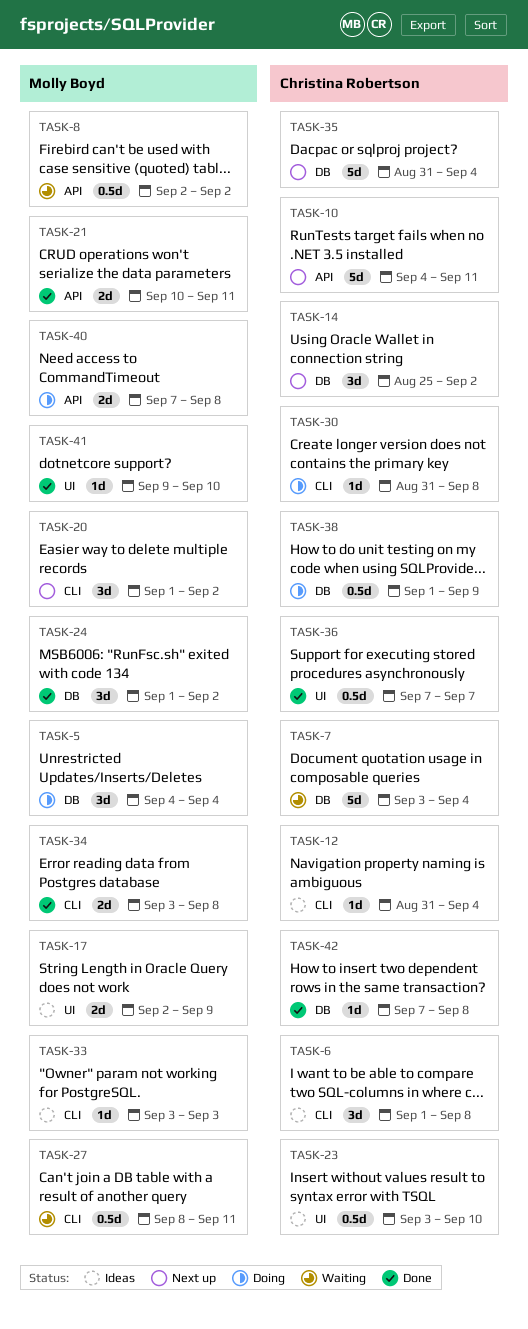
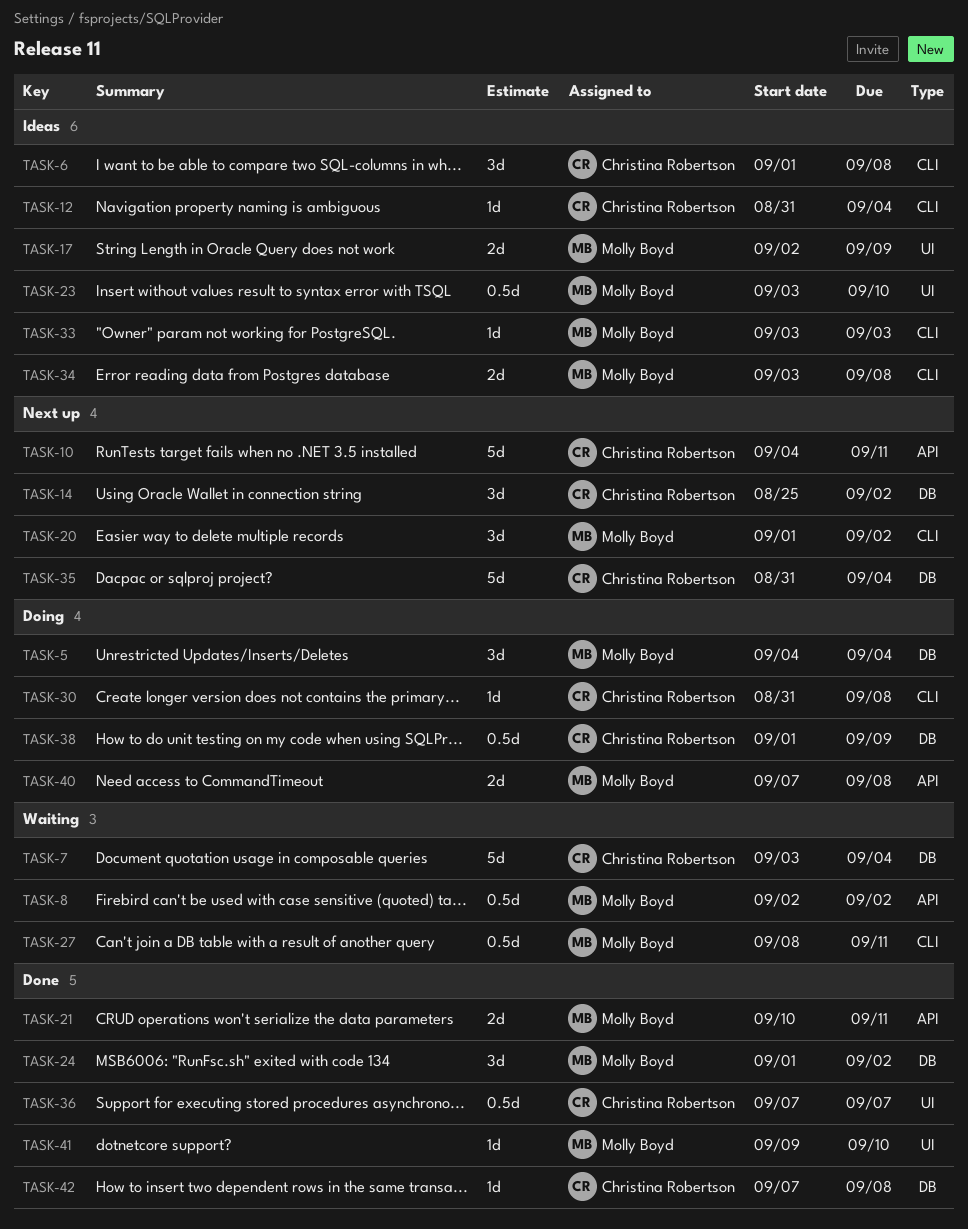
TASK-23, owner: Christina Robertson -> Molly Boyd
TASK-34, status: Done -> Ideas

